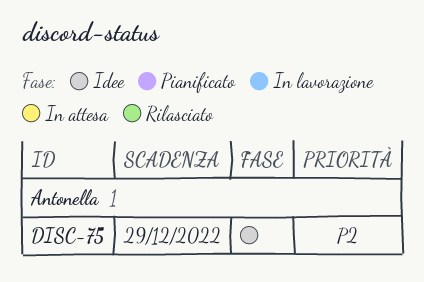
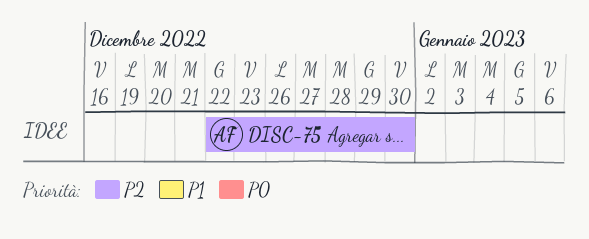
DISC-75, due: Dec 29 -> Dec 30

